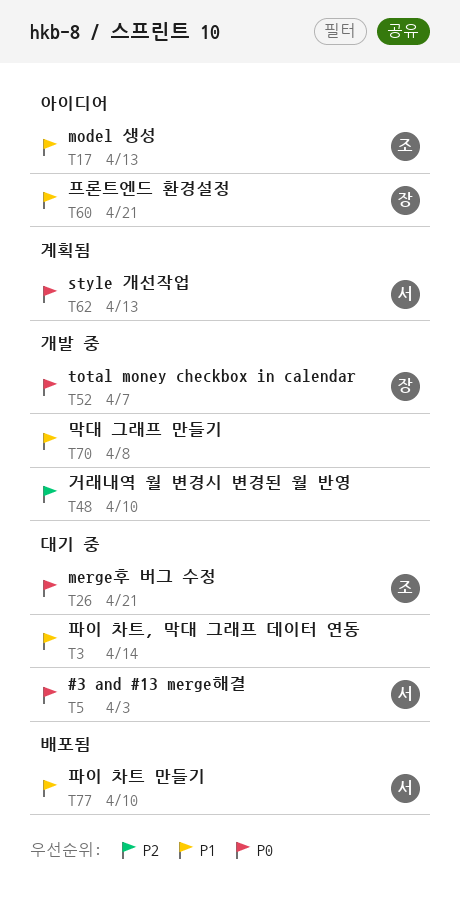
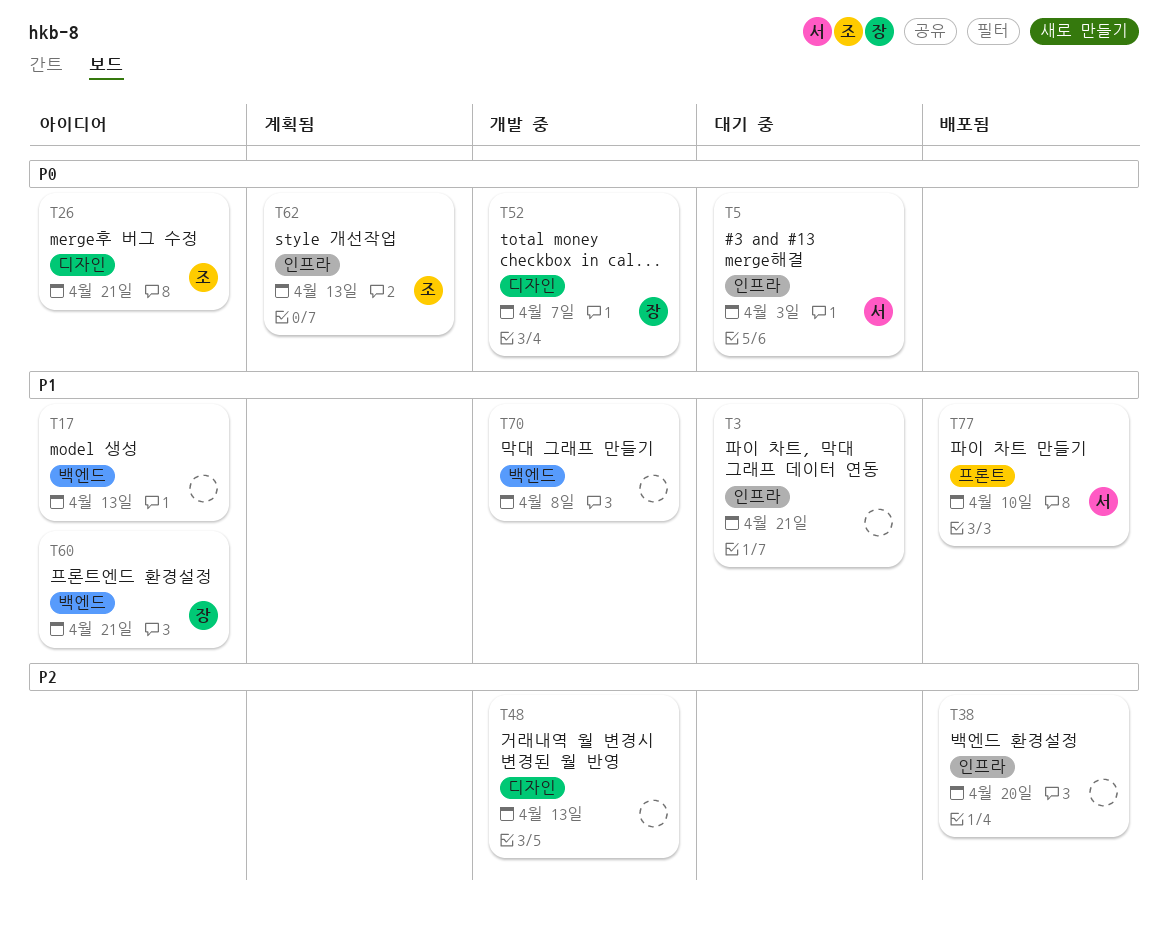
T3, due: Apr 14 -> Apr 21
T17, owner: 조 -> none
T26, status: 대기 중 -> 아이디어
T38: none -> present
T48, due: Apr 10 -> Apr 13
T62, owner: 서 -> 조

